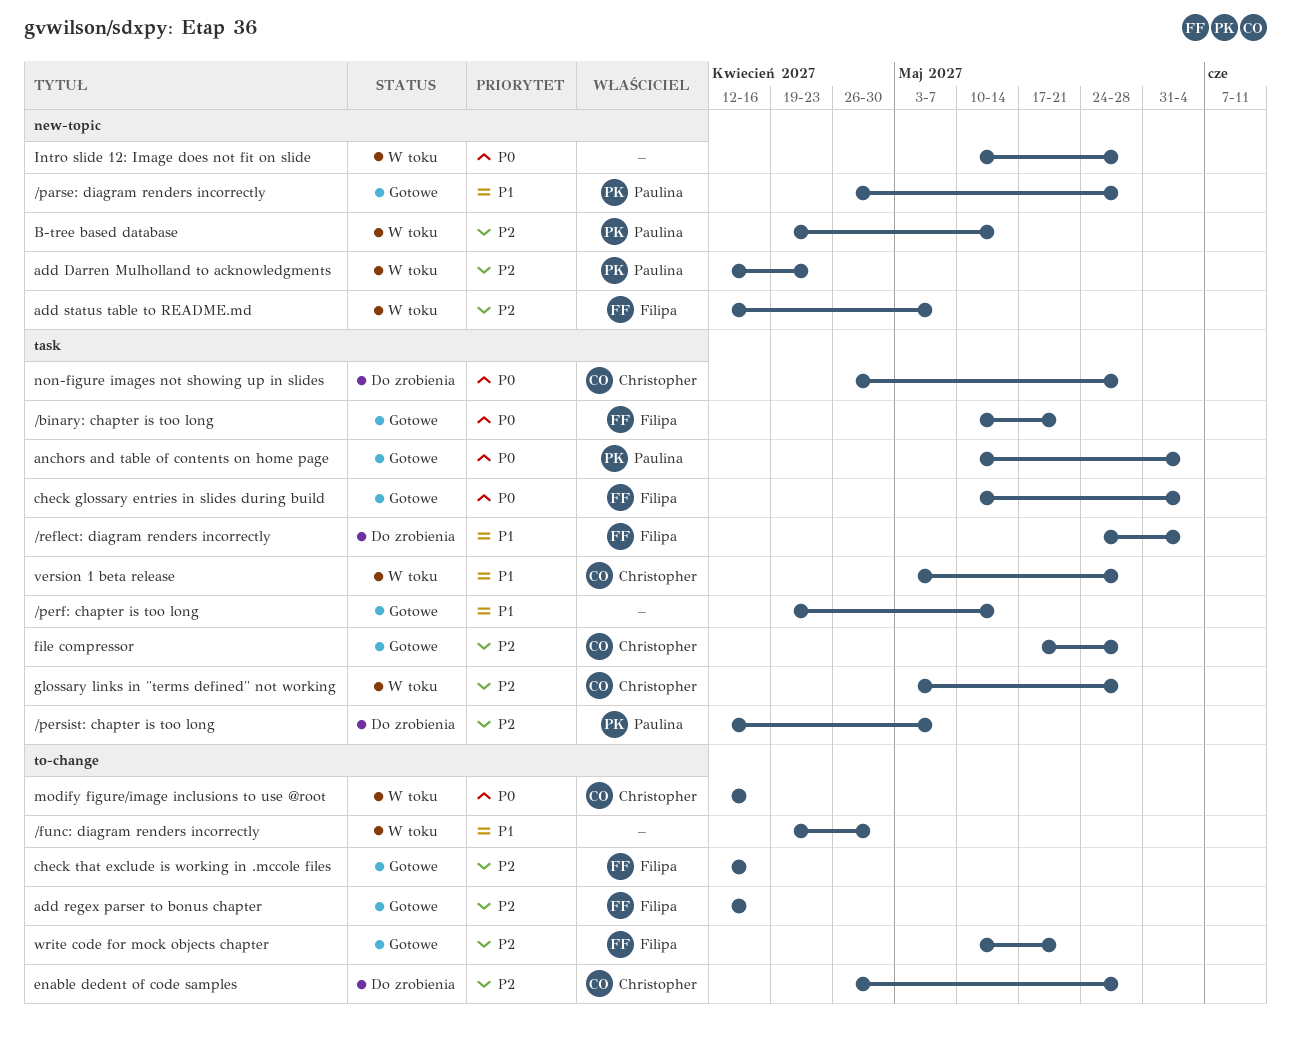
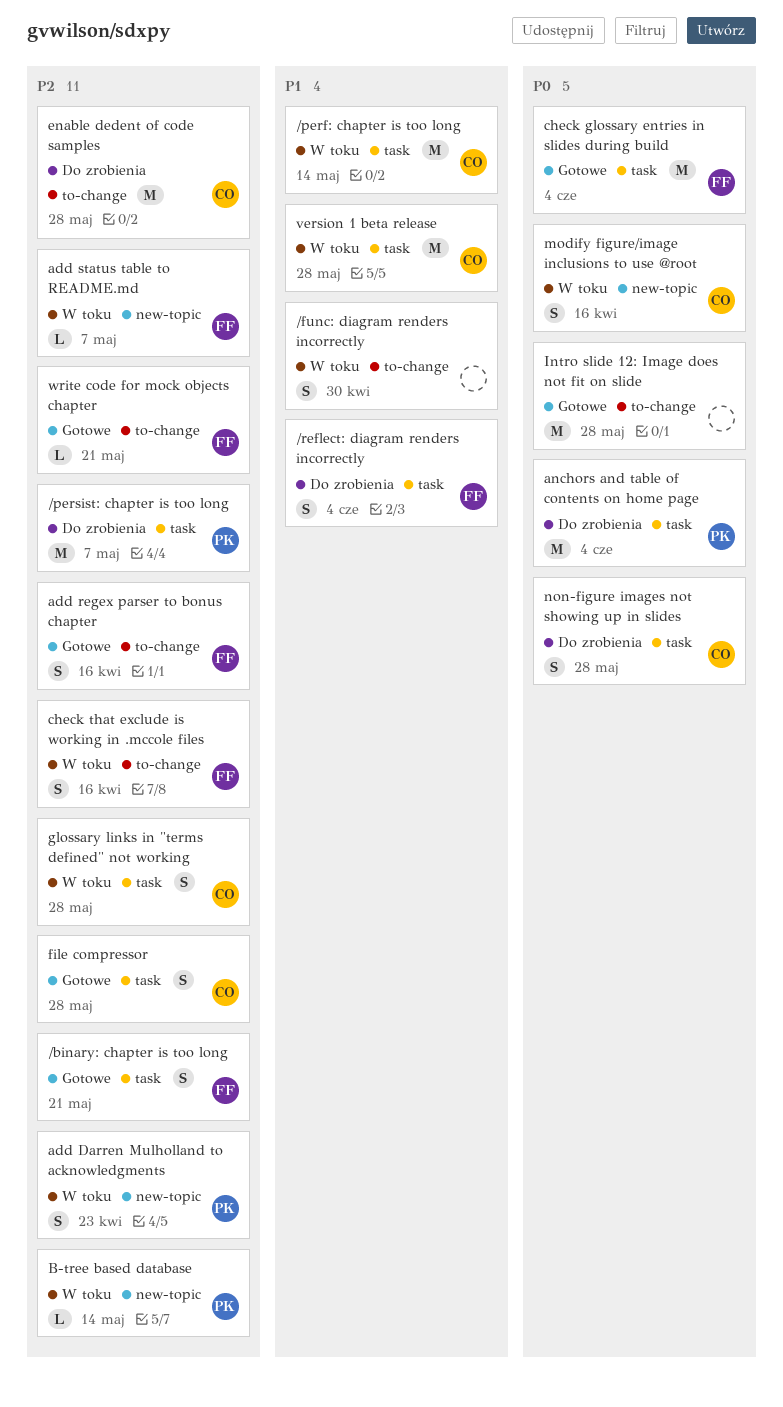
/binary: chapter is too long, priority: P0 -> P2
/parse: diagram renders incorrectly: present -> none
/perf: chapter is too long, status: Gotowe -> W toku
/perf: chapter is too long, owner: none -> Christopher
anchors and table of contents on home page, status: Gotowe -> Do zrobienia
check that exclude is working in .mccole files, status: Gotowe -> W toku
Intro slide 12: Image does not fit on slide, status: W toku -> Gotowe
Intro slide 12: Image does not fit on slide, label: new-topic -> to-change
modify figure/image inclusions to use @root, label: to-change -> new-topic

